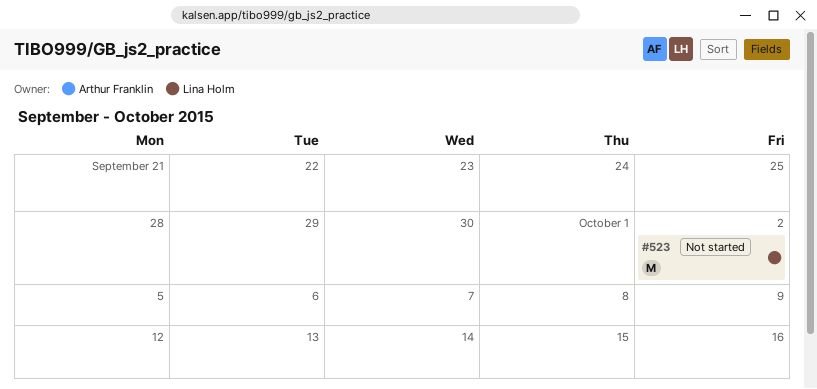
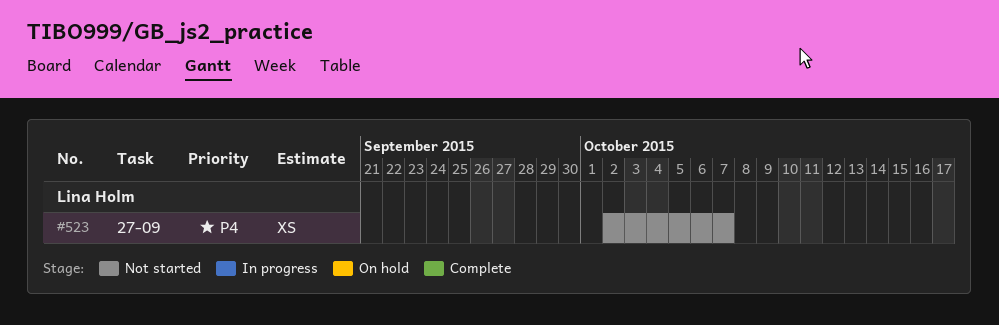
#523, estimate: M -> XS
#523, due: Oct 2 -> Oct 7

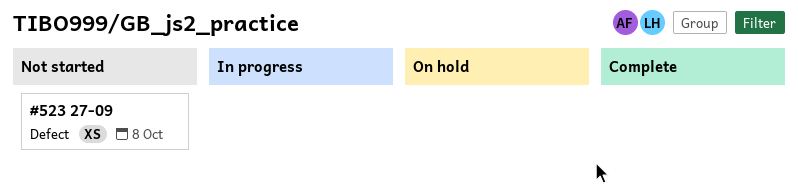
#523, due: Oct 7 -> Oct 8

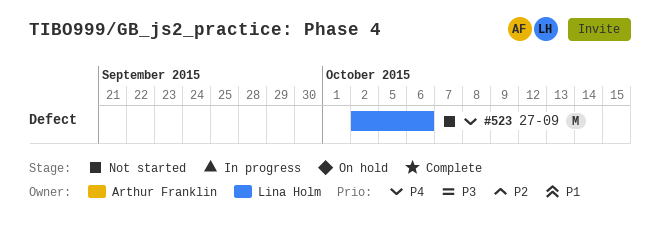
#523, estimate: XS -> M
#523, due: Oct 8 -> Oct 6

